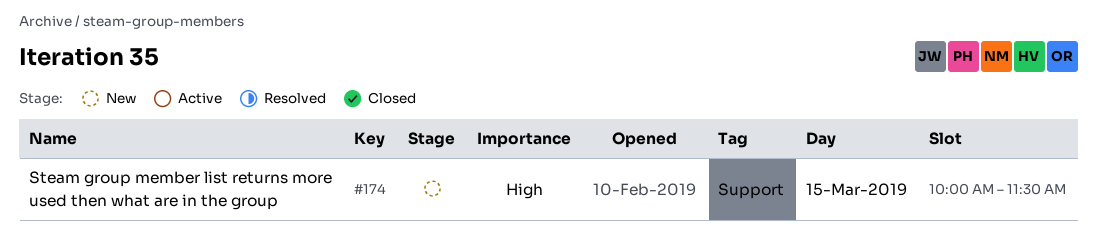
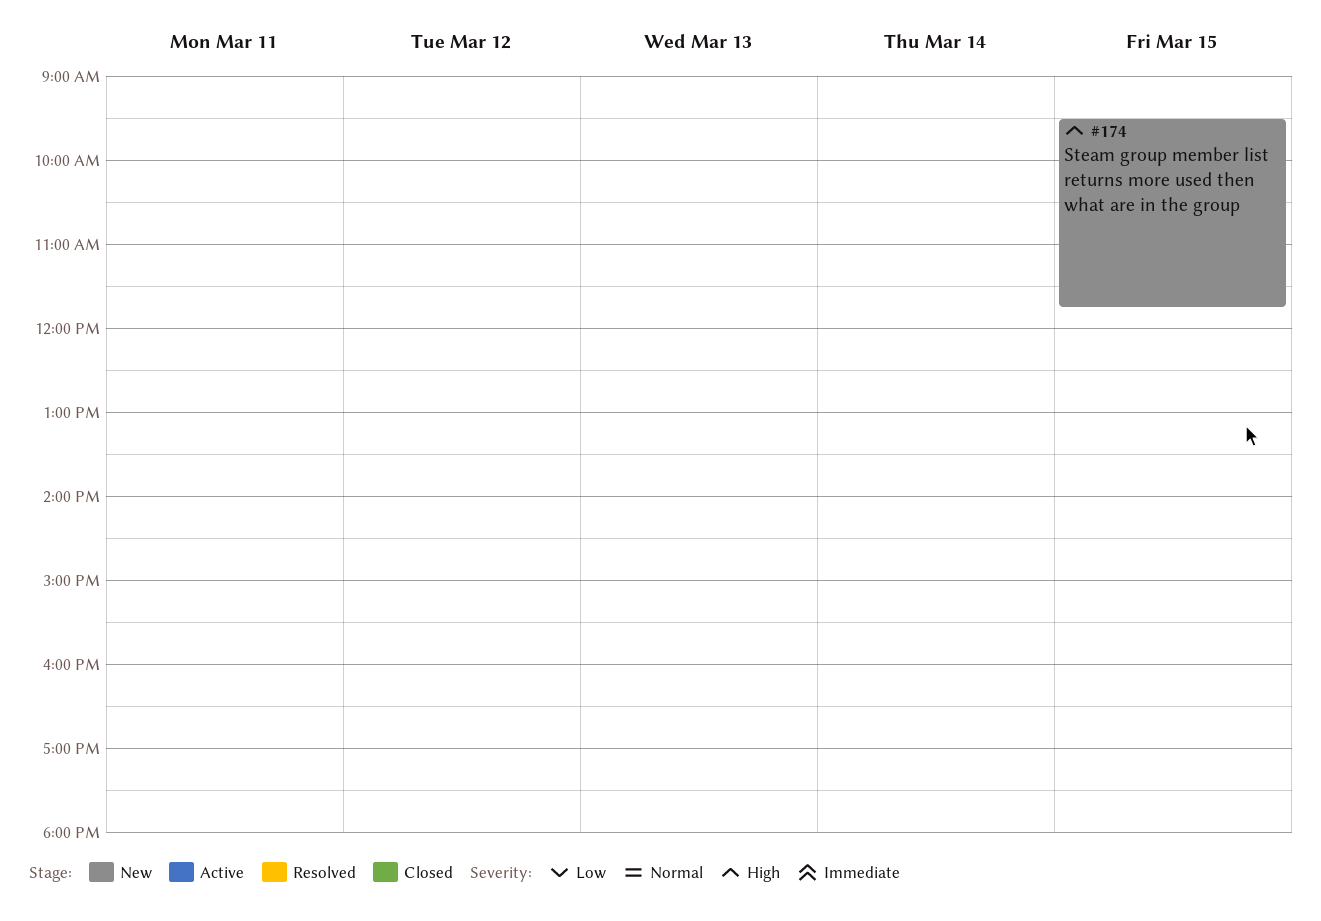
#174, begins: 10:00 -> 09:30
#174, ends: 11:30 -> 11:45

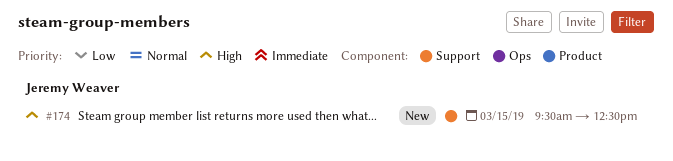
#174, ends: 11:45 -> 12:30

